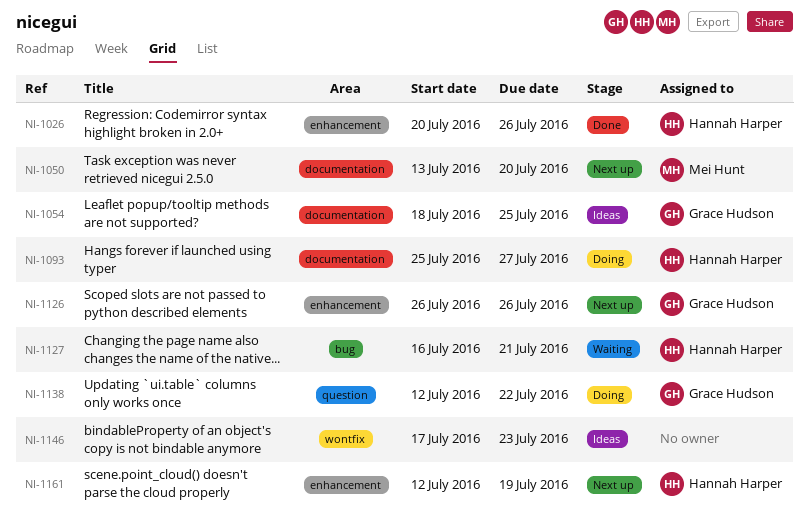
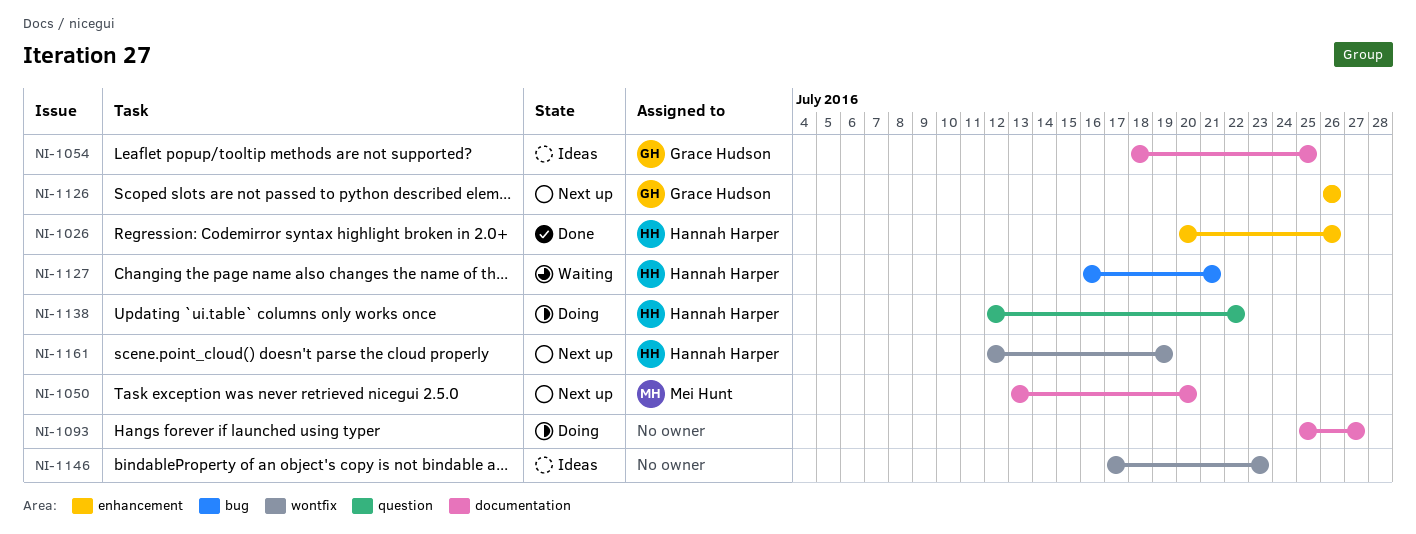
NI-1093, owner: Hannah Harper -> none
NI-1138, owner: Grace Hudson -> Hannah Harper
NI-1161, label: enhancement -> wontfix

